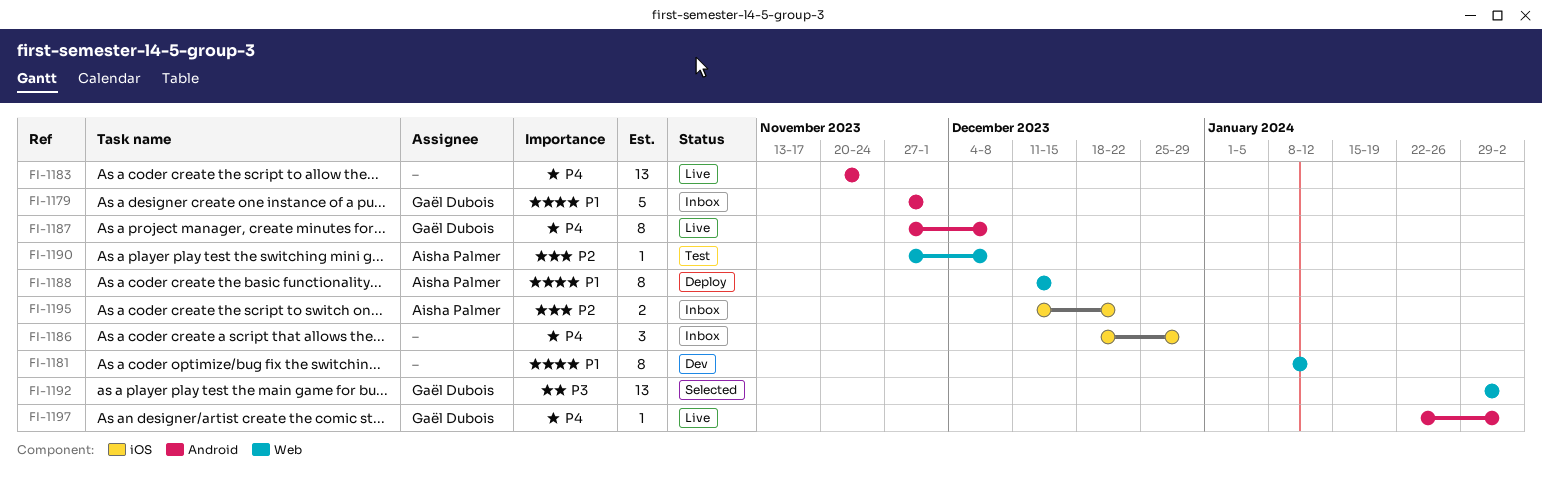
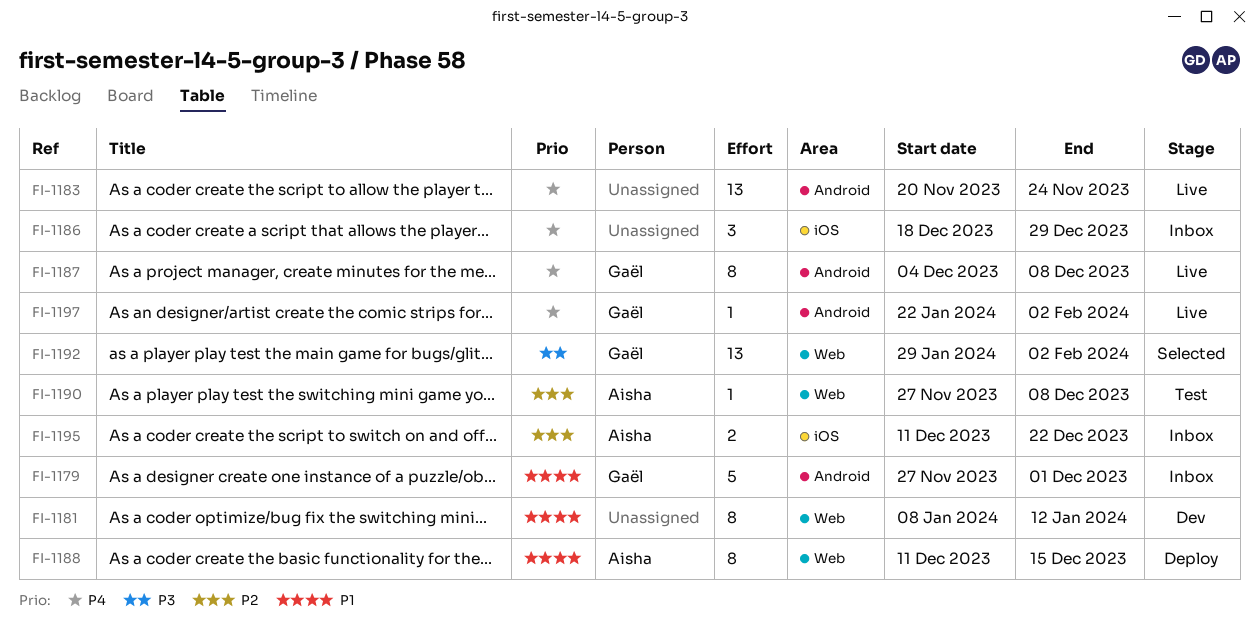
FI-1187, start: Nov 27 -> Dec 4

